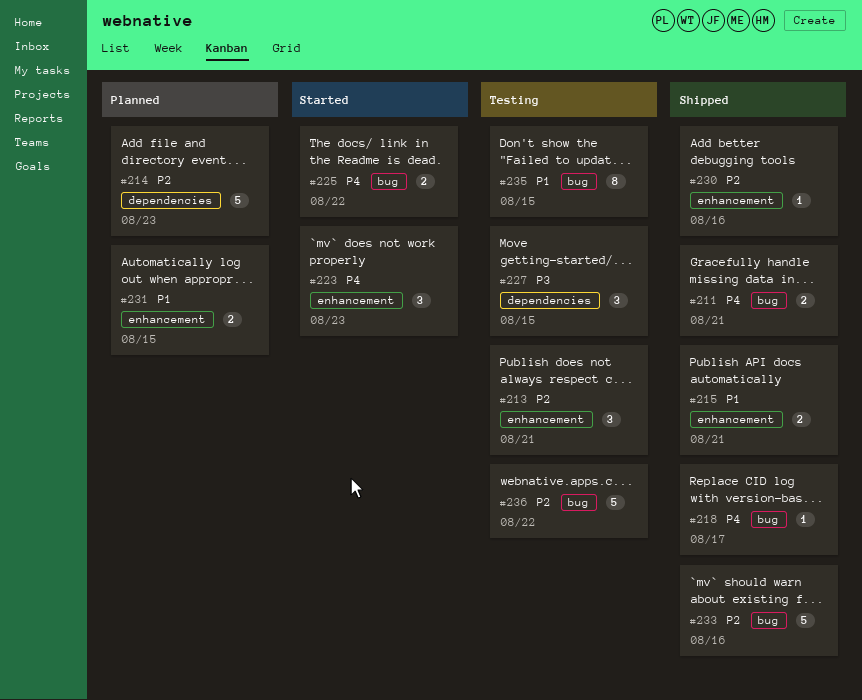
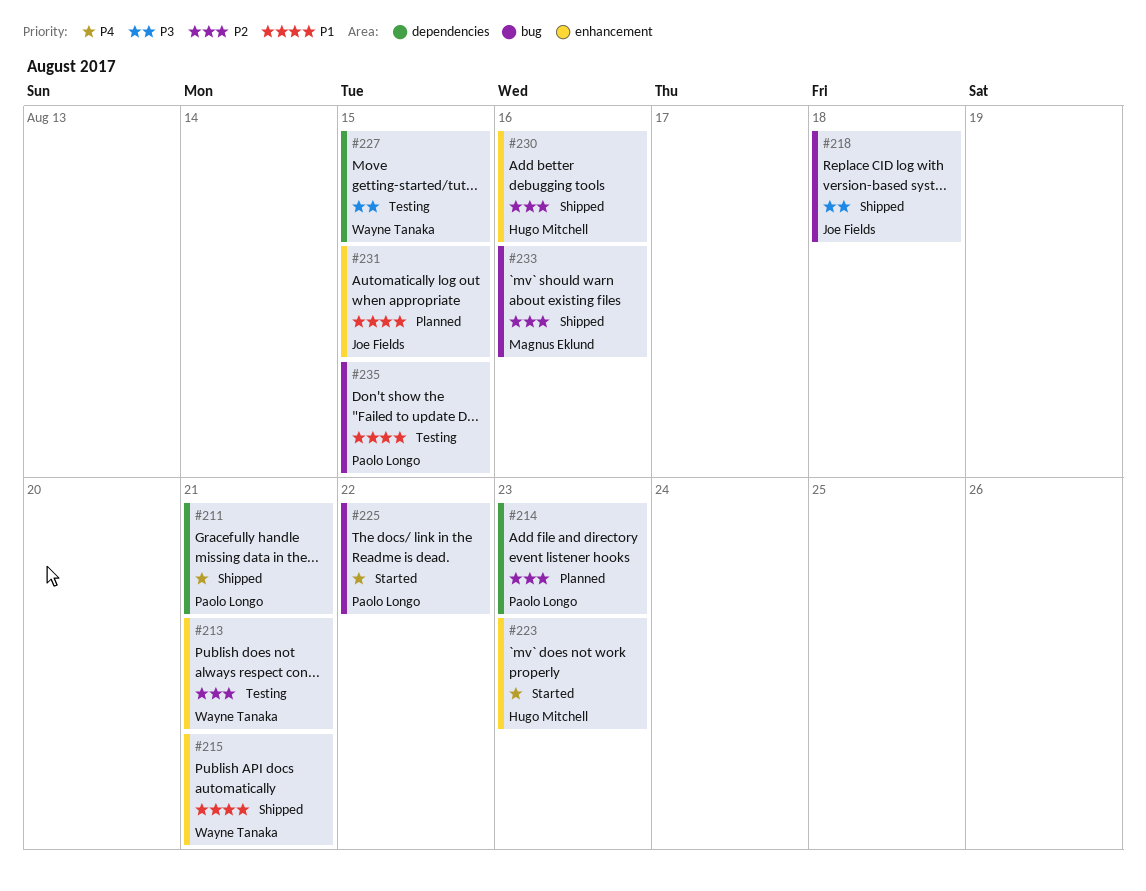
#211, label: bug -> dependencies
#218, priority: P4 -> P3
#218, due: Aug 17 -> Aug 18
#236: present -> none

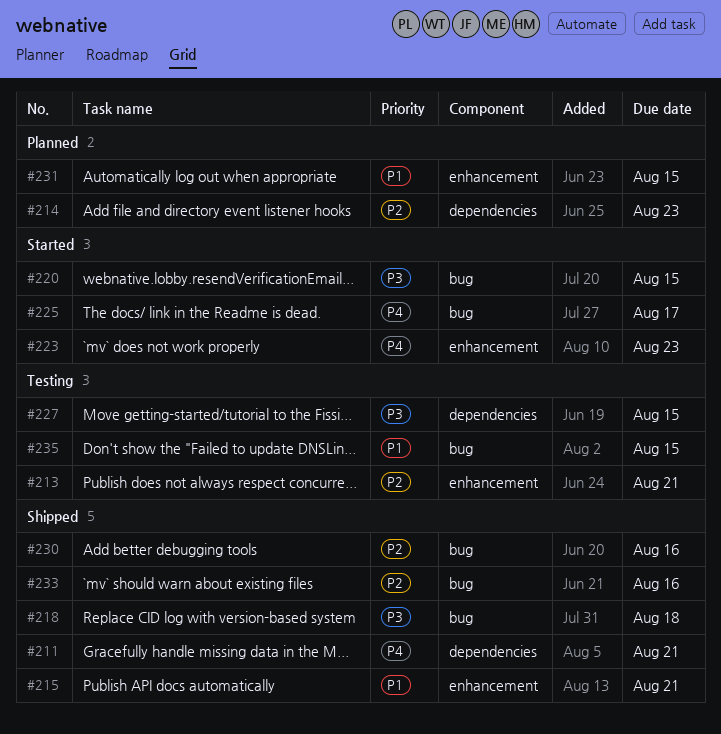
#220: none -> present
#225, due: Aug 22 -> Aug 17
#230, label: enhancement -> bug

